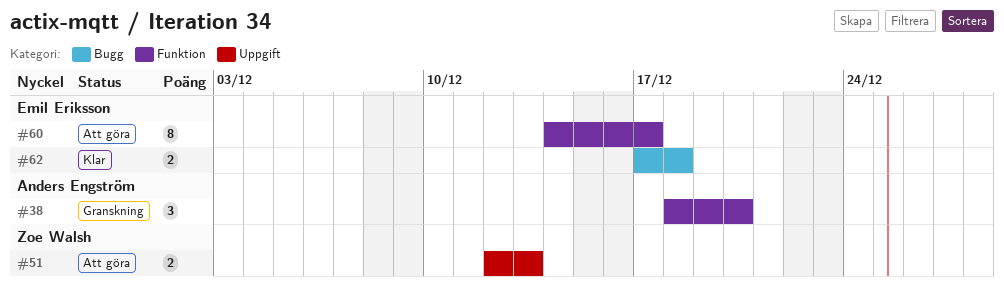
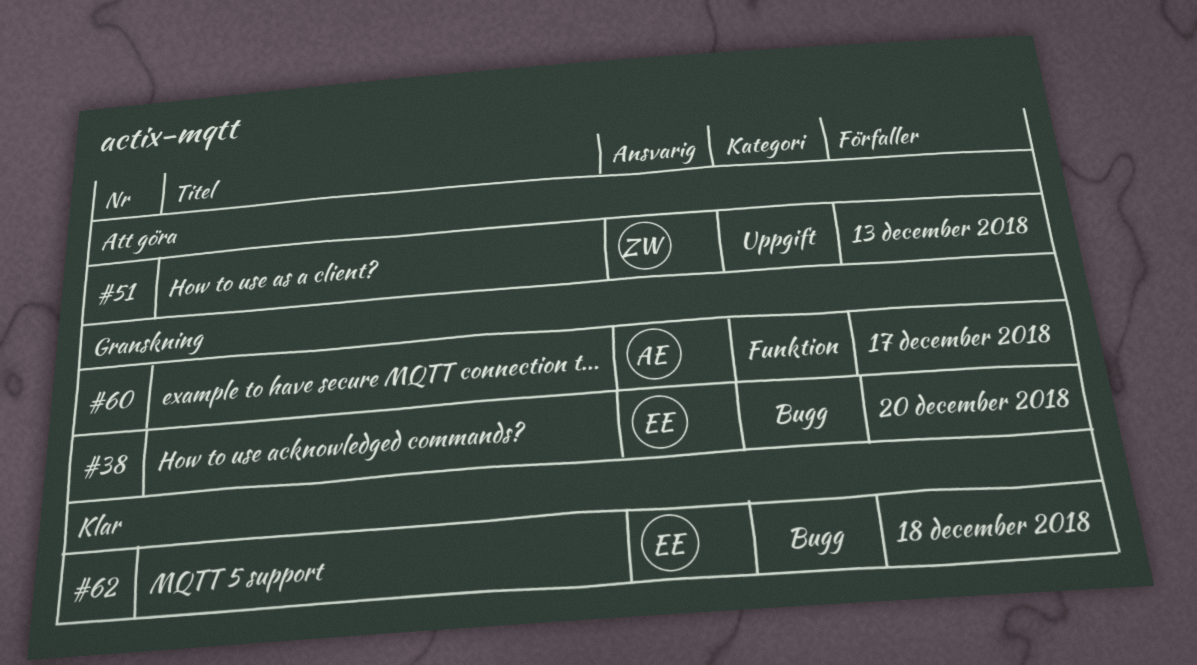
#38, owner: Anders Engström -> Emil Eriksson
#38, label: Funktion -> Bugg
#60, status: Att göra -> Granskning
#60, owner: Emil Eriksson -> Anders Engström

